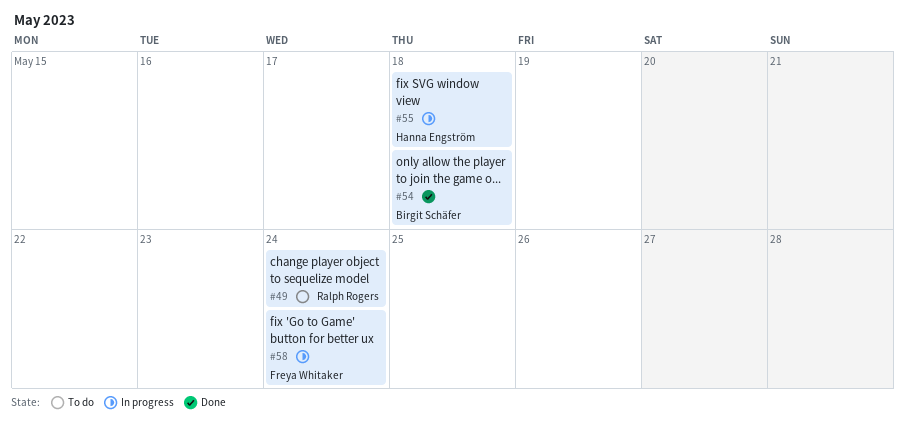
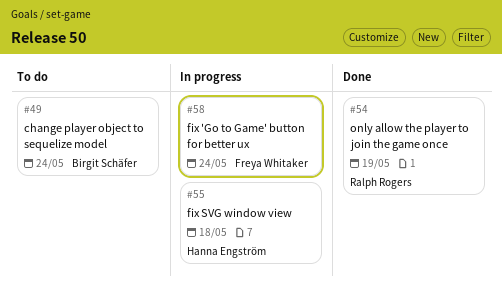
#49, owner: Ralph Rogers -> Birgit Schäfer
#54, owner: Birgit Schäfer -> Ralph Rogers
#54, due: May 18 -> May 19

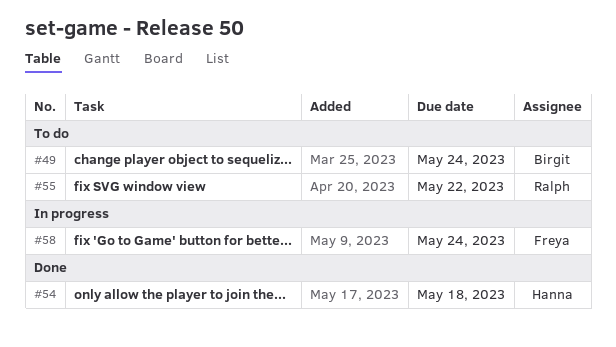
#54, owner: Ralph Rogers -> Hanna Engström
#54, due: May 19 -> May 18
#55, status: In progress -> To do
#55, owner: Hanna Engström -> Ralph Rogers
#55, due: May 18 -> May 22

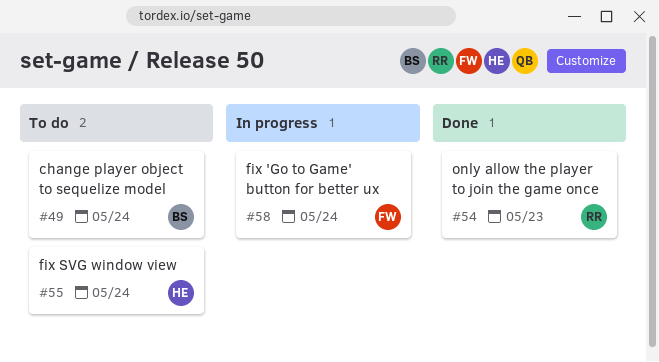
#54, owner: Hanna -> Ralph
#54, due: May 18 -> May 23
#55, owner: Ralph -> Hanna
#55, due: May 22 -> May 24

